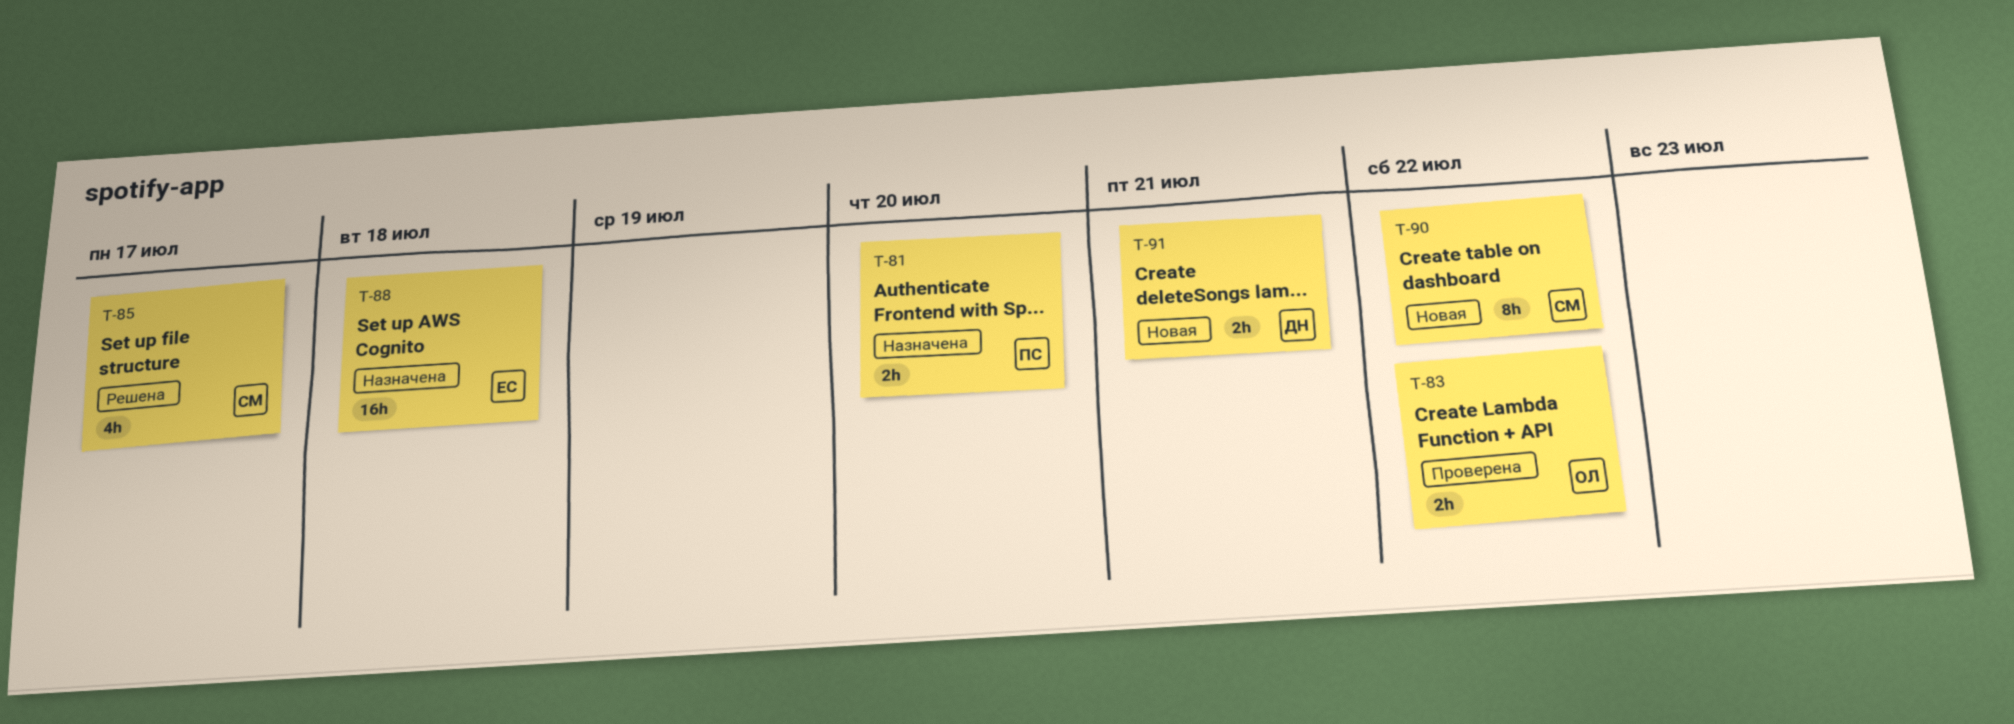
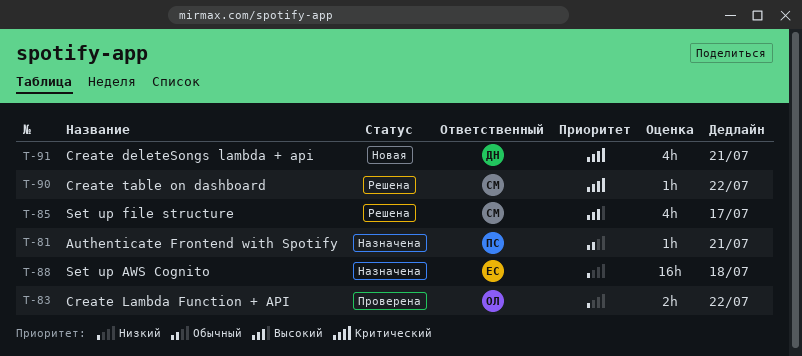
T-81, estimate: 2h -> 1h
T-81, due: Jul 20 -> Jul 21
T-90, status: Новая -> Решена
T-90, estimate: 8h -> 1h
T-91, estimate: 2h -> 4h

